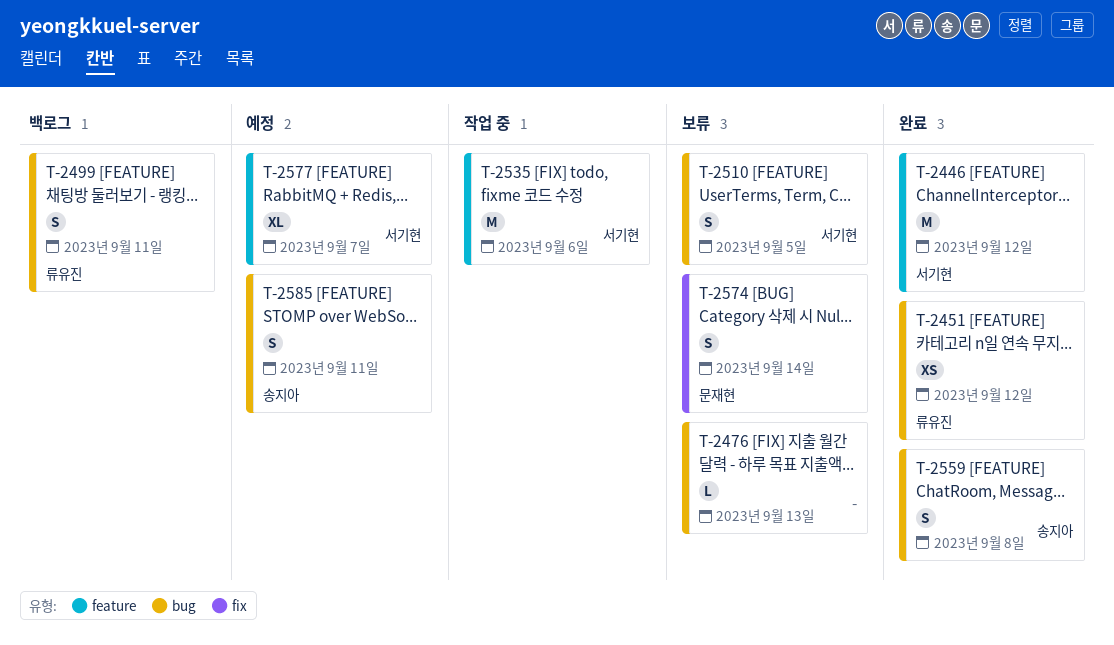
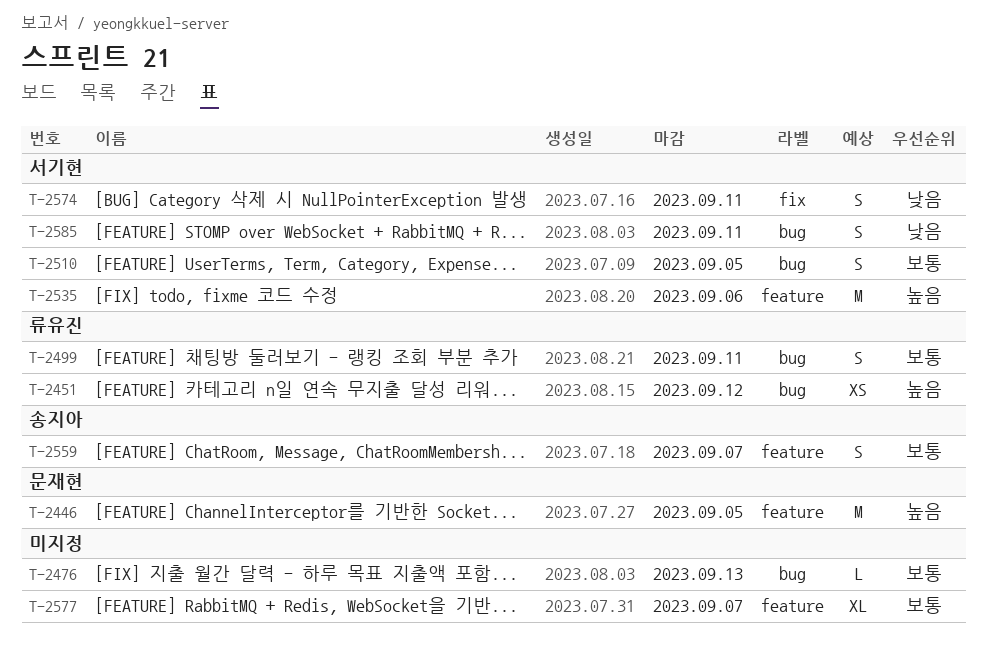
T-2446, owner: 서기현 -> 문재현
T-2446, due: Sep 12 -> Sep 5
T-2559, label: bug -> feature
T-2559, due: Sep 8 -> Sep 7
T-2574, owner: 문재현 -> 서기현
T-2574, due: Sep 14 -> Sep 11
T-2577, owner: 서기현 -> none
T-2585, owner: 송지아 -> 서기현

